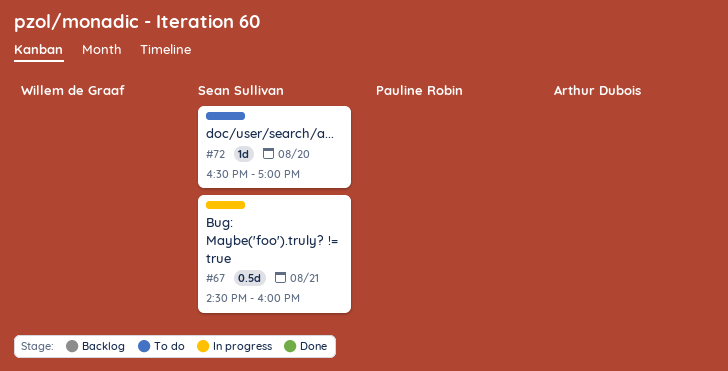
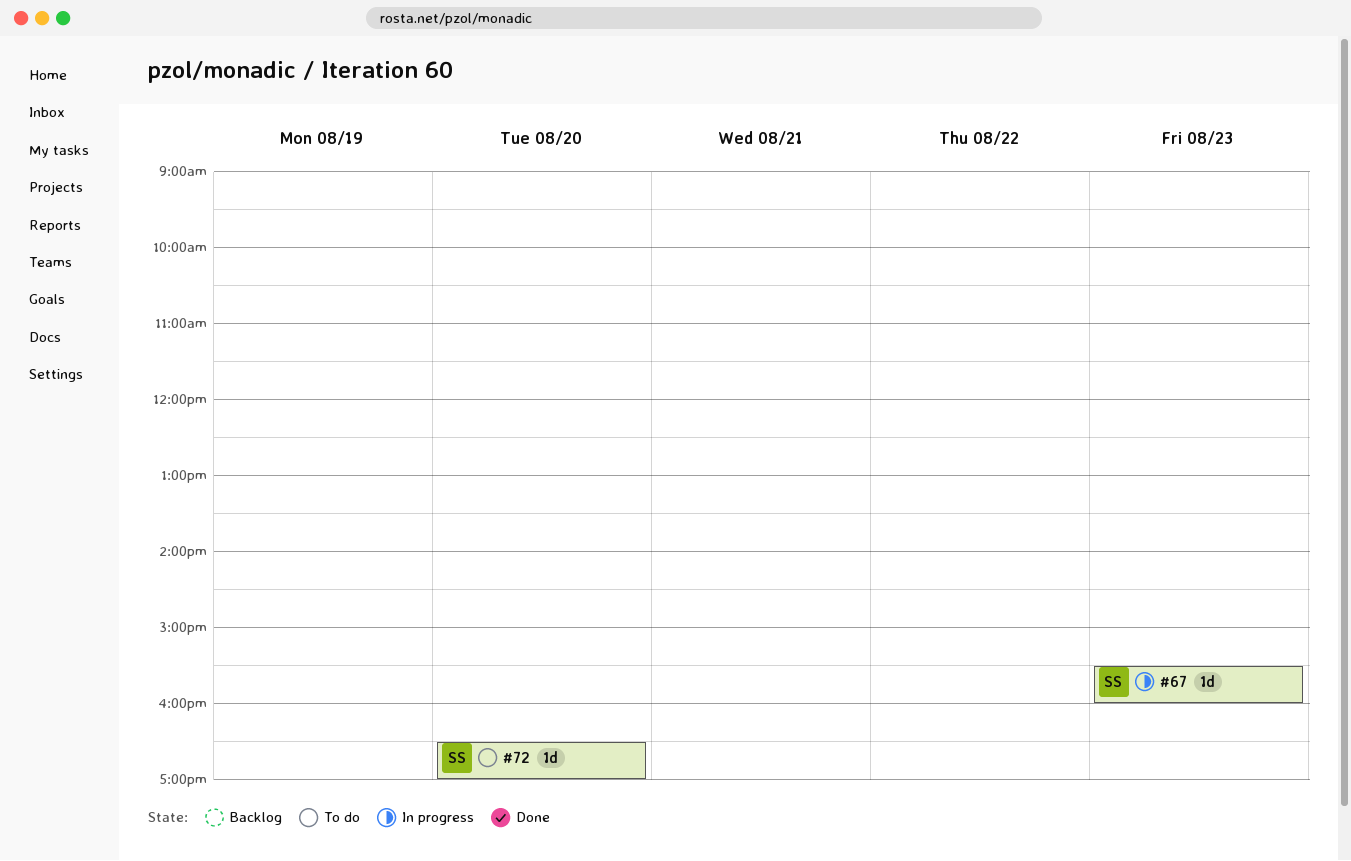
#67, estimate: 0.5d -> 1d
#67, day: Aug 21 -> Aug 23
#67, begins: 14:30 -> 15:30

